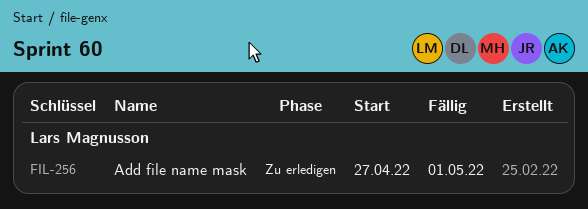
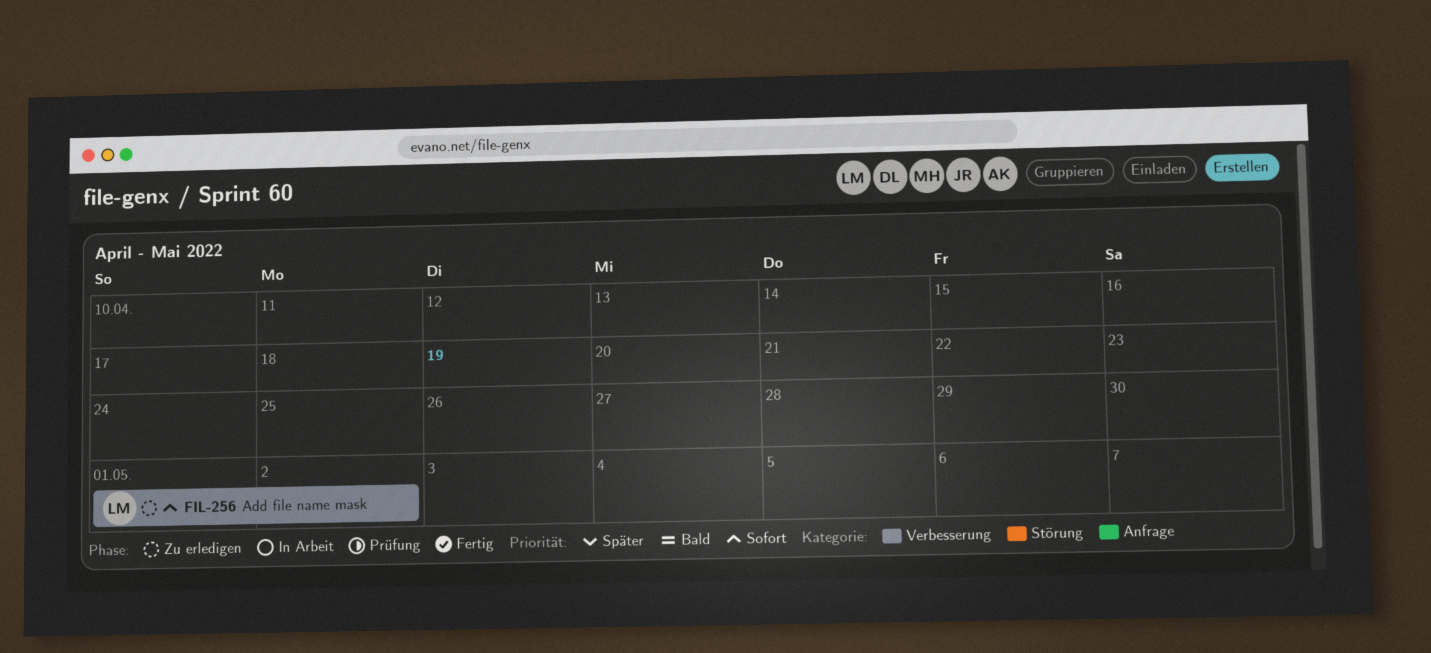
FIL-256, start: Apr 27 -> May 1
FIL-256, due: May 1 -> May 2

